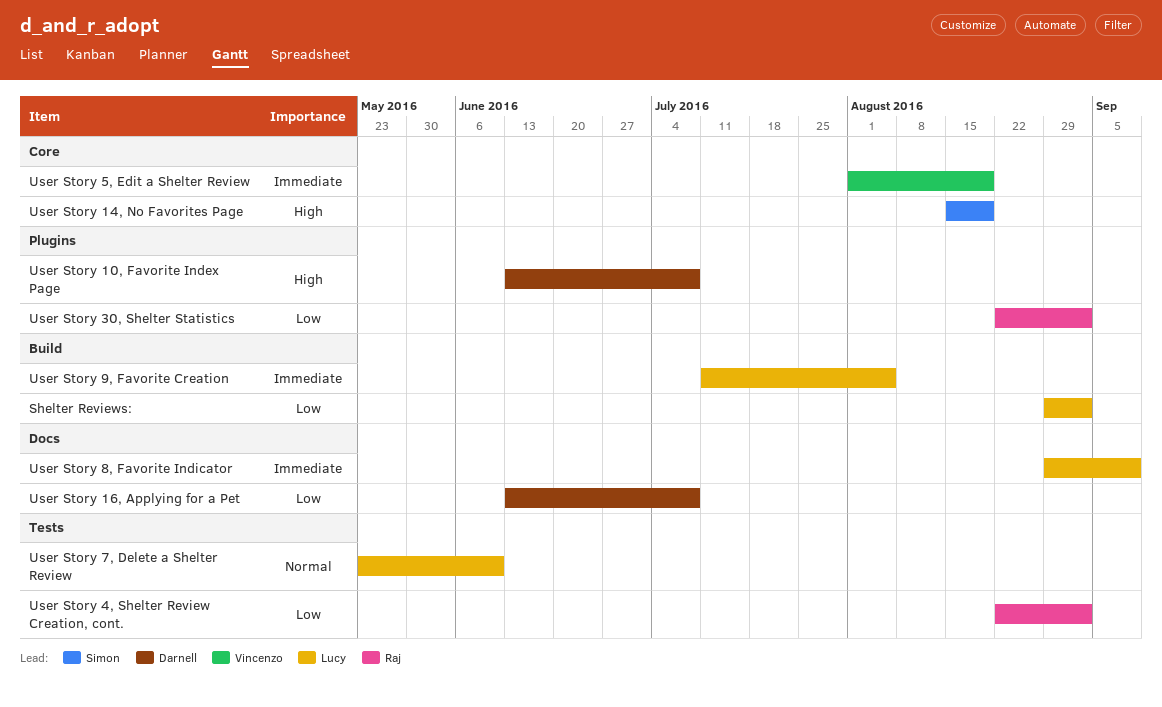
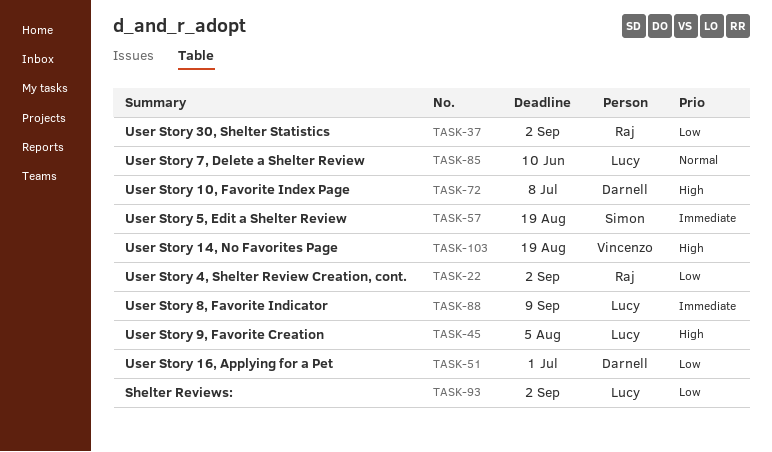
User Story 14, No Favorites Page, owner: Simon -> Vincenzo
User Story 16, Applying for a Pet, due: Jul 8 -> Jul 1
User Story 5, Edit a Shelter Review, owner: Vincenzo -> Simon
User Story 9, Favorite Creation, priority: Immediate -> High

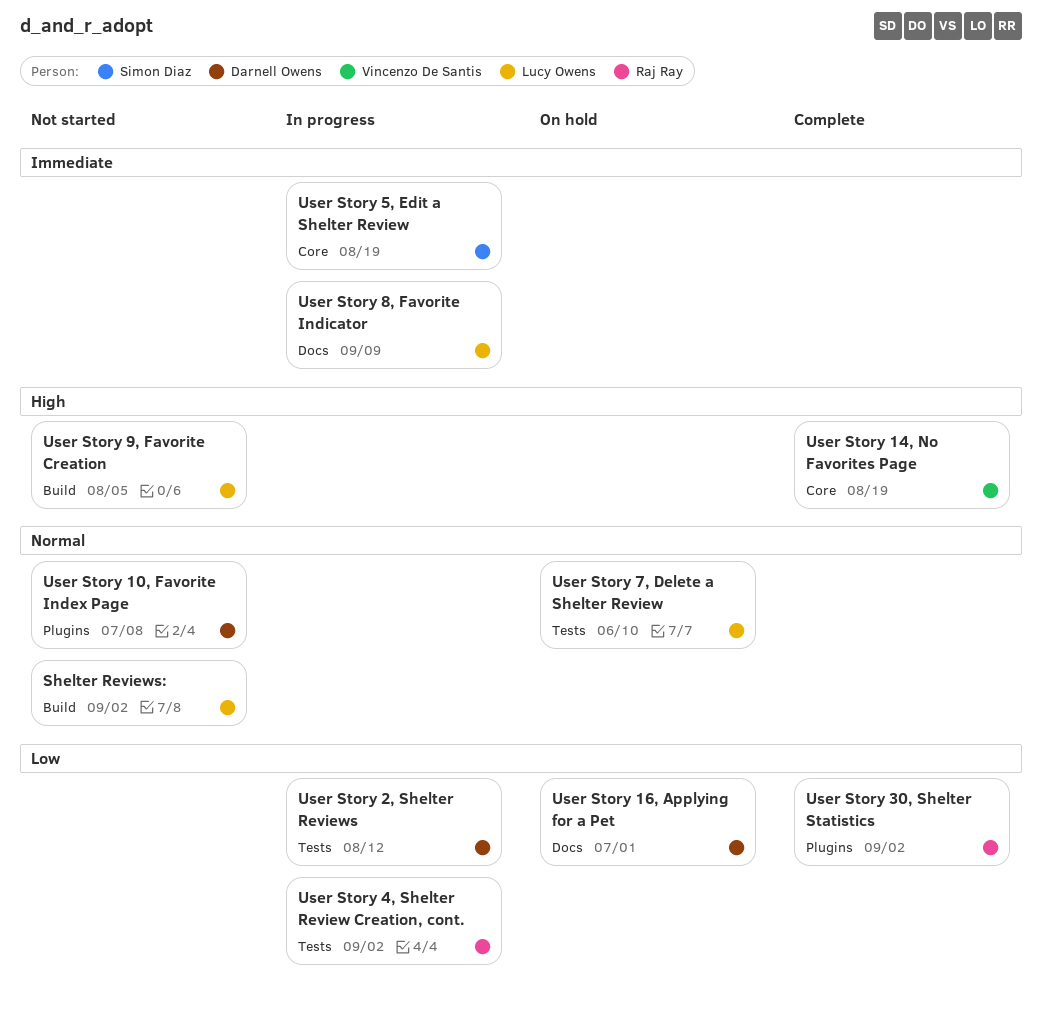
Shelter Reviews:, priority: Low -> Normal
User Story 10, Favorite Index Page, priority: High -> Normal
User Story 2, Shelter Reviews: none -> present

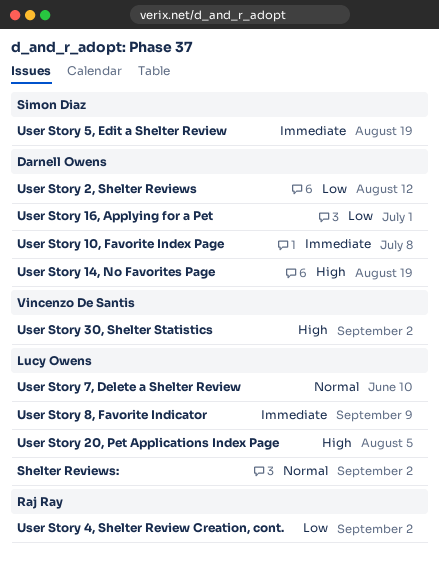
User Story 10, Favorite Index Page, priority: Normal -> Immediate
User Story 14, No Favorites Page, owner: Vincenzo De Santis -> Darnell Owens
User Story 20, Pet Applications Index Page: none -> present
User Story 30, Shelter Statistics, owner: Raj Ray -> Vincenzo De Santis
User Story 30, Shelter Statistics, priority: Low -> High
User Story 9, Favorite Creation: present -> none

